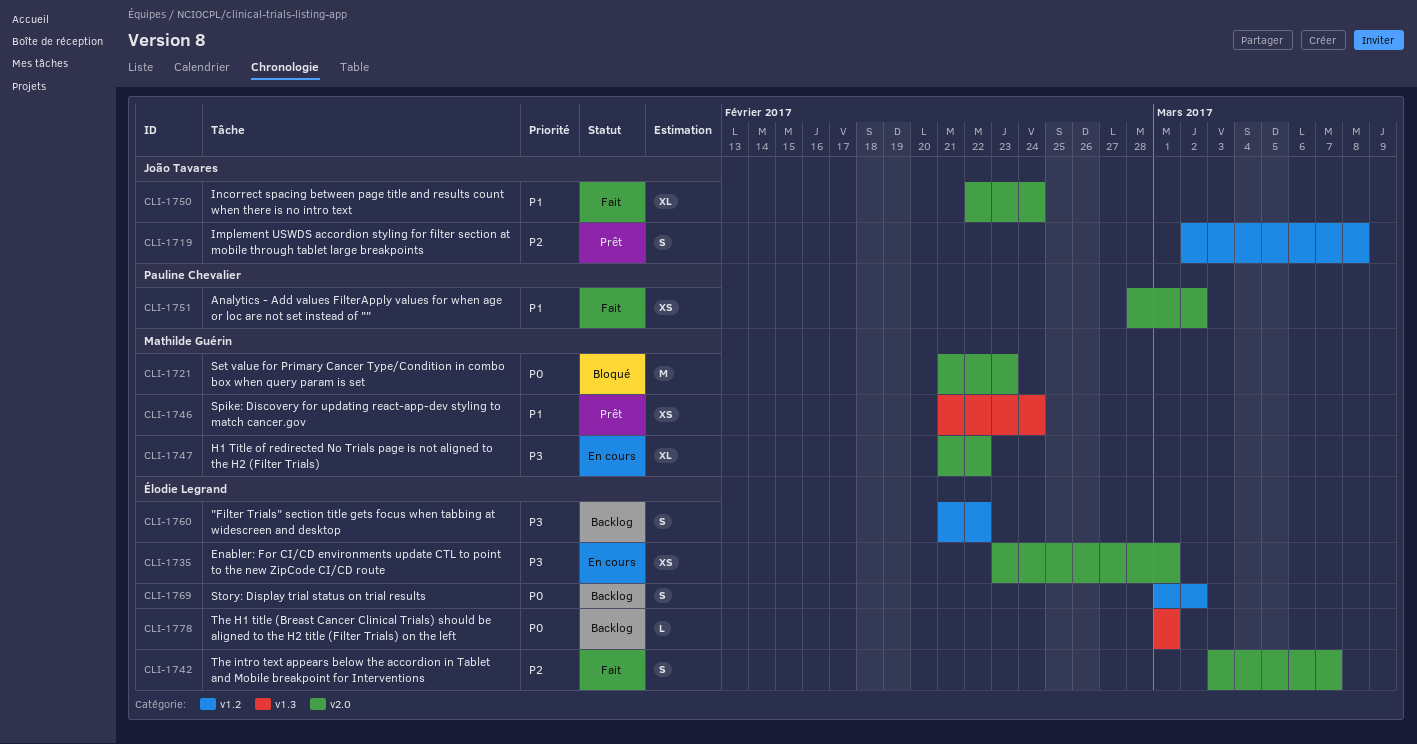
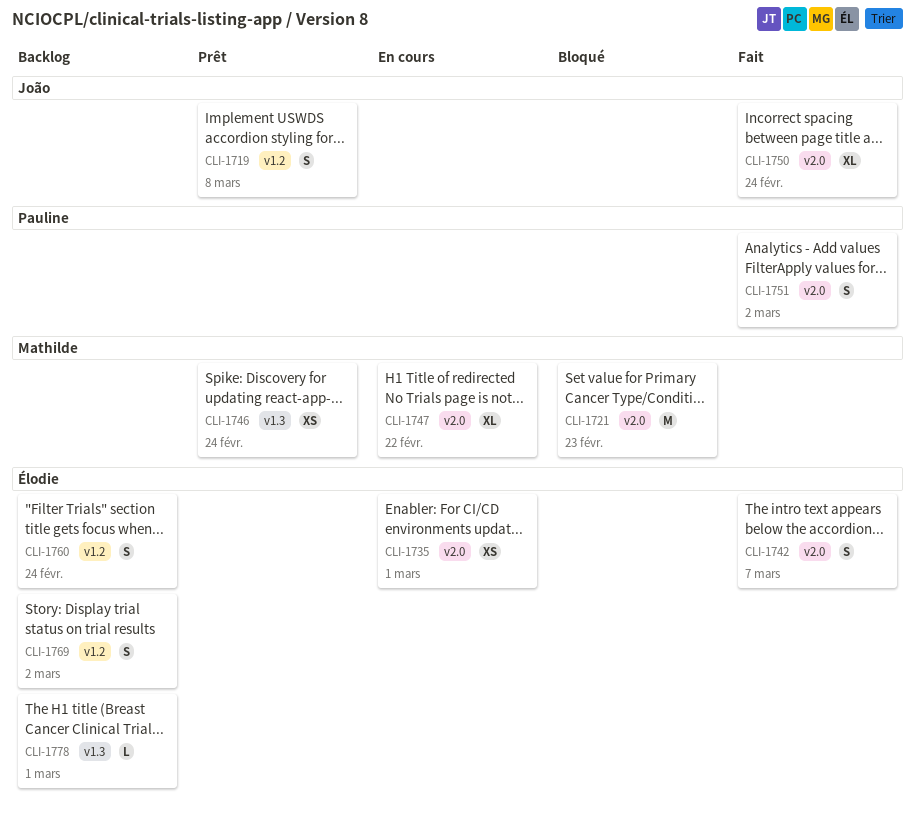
CLI-1751, estimate: XS -> S
CLI-1760, due: Feb 22 -> Feb 24

